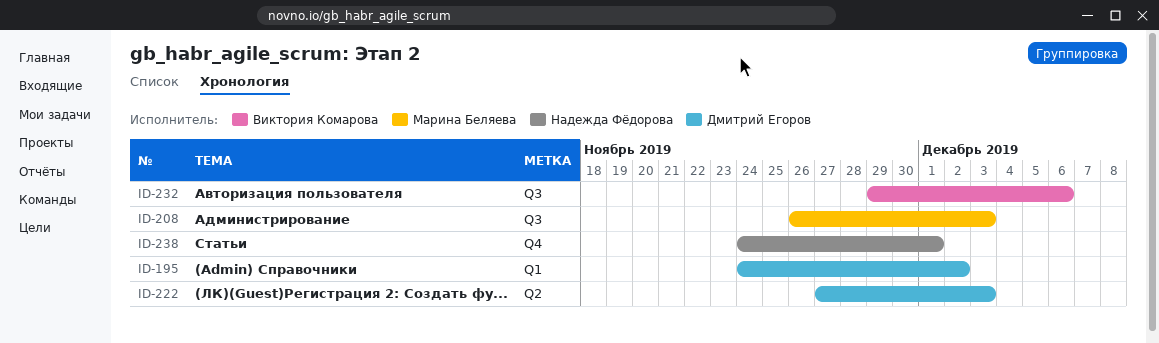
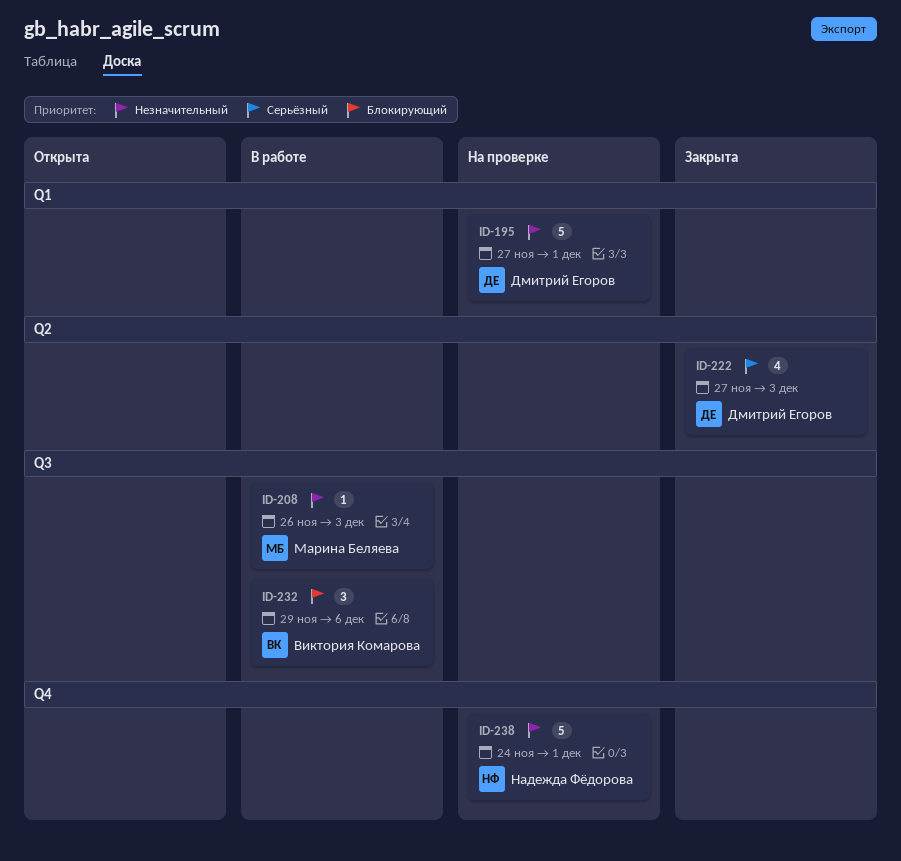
ID-195, start: Nov 24 -> Nov 27
ID-195, due: Dec 2 -> Dec 1

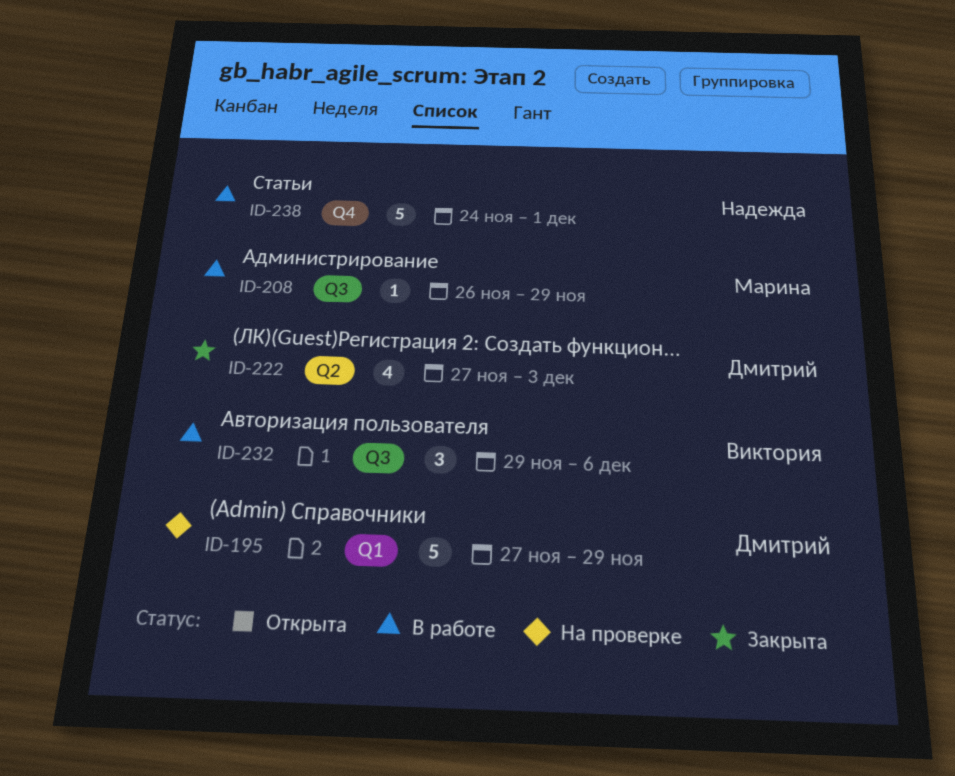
ID-195, due: Dec 1 -> Nov 29
ID-208, due: Dec 3 -> Nov 29
ID-238, status: На проверке -> В работе

